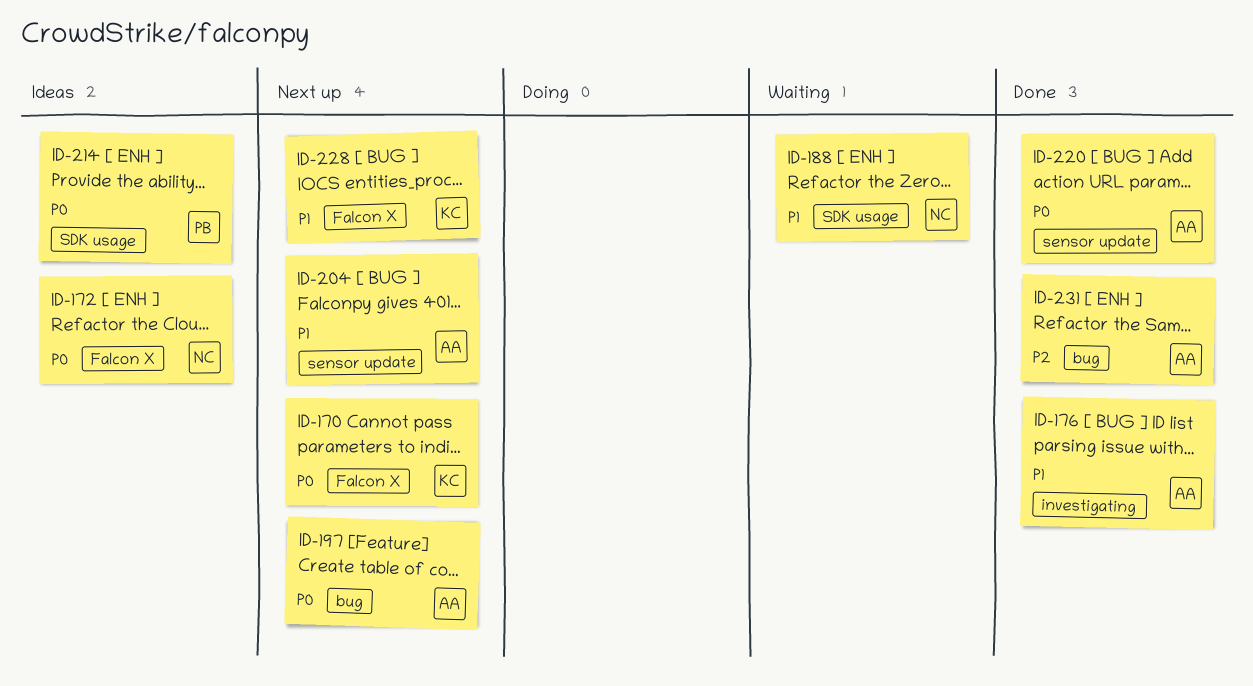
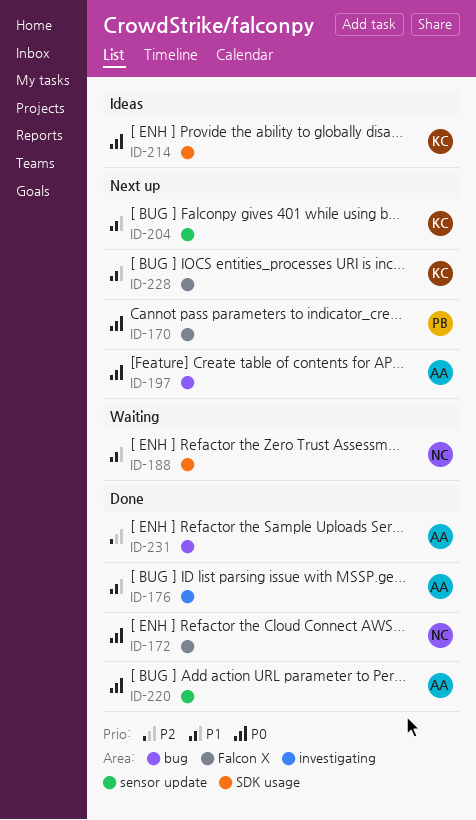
ID-170, owner: KC -> PB
ID-172, status: Ideas -> Done
ID-204, owner: AA -> KC
ID-214, owner: PB -> KC

